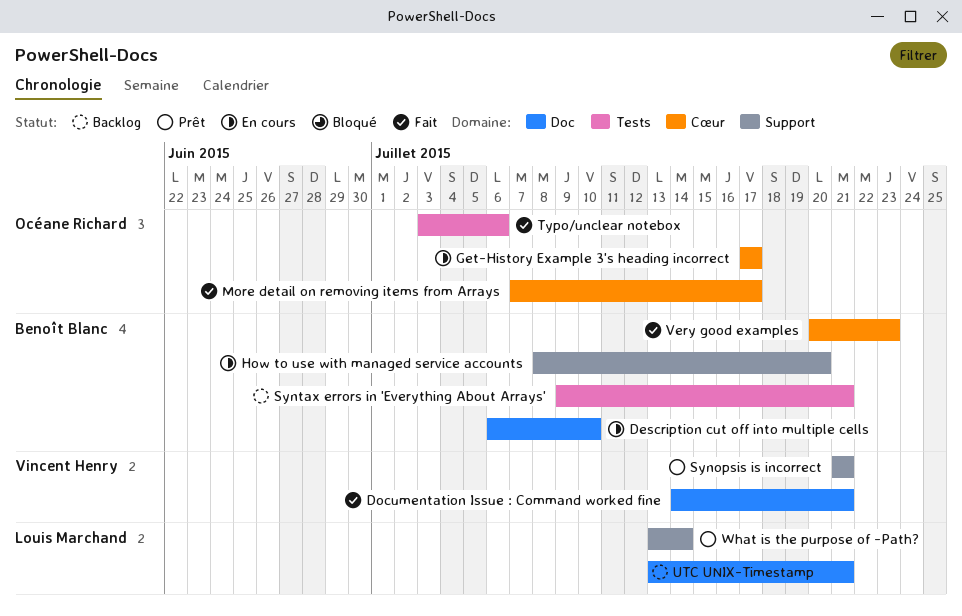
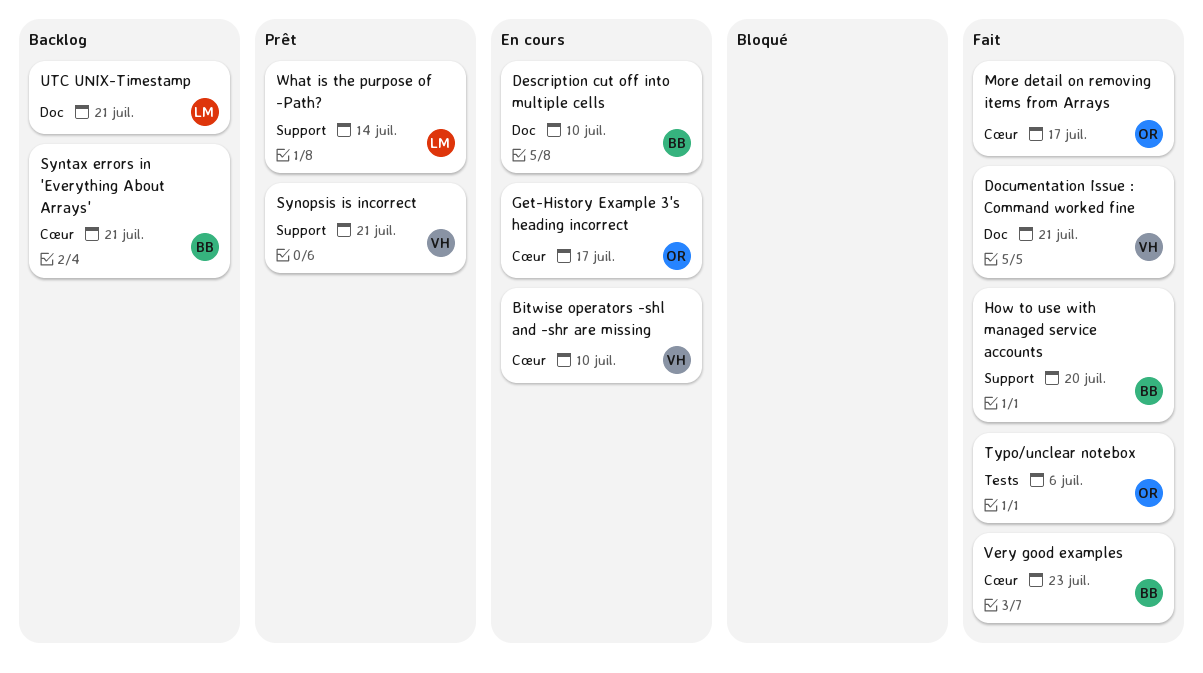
Bitwise operators -shl and -shr are missing: none -> present
How to use with managed service accounts, status: En cours -> Fait
Syntax errors in 'Everything About Arrays', label: Tests -> Cœur

